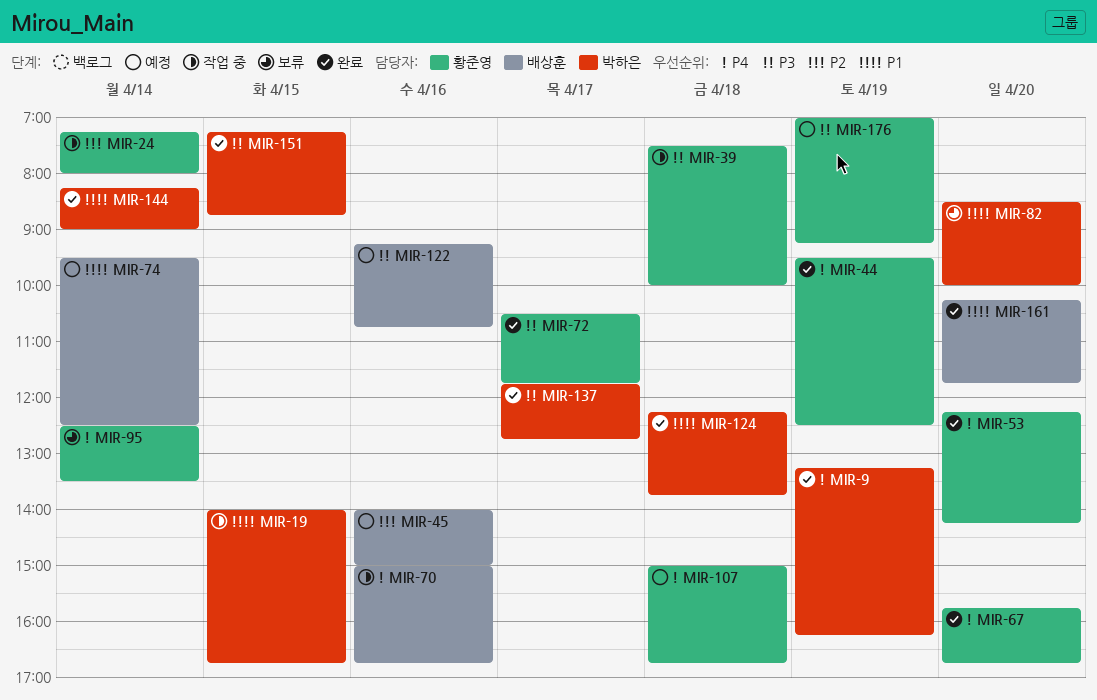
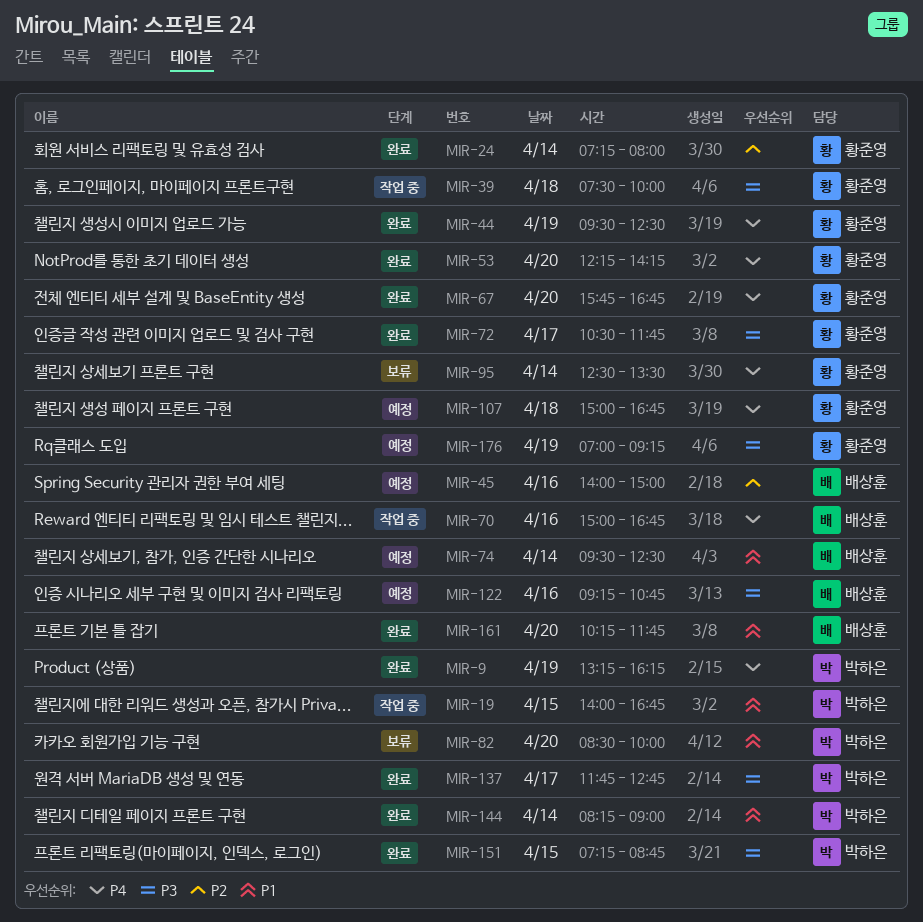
MIR-24, status: 작업 중 -> 완료
MIR-124: present -> none

